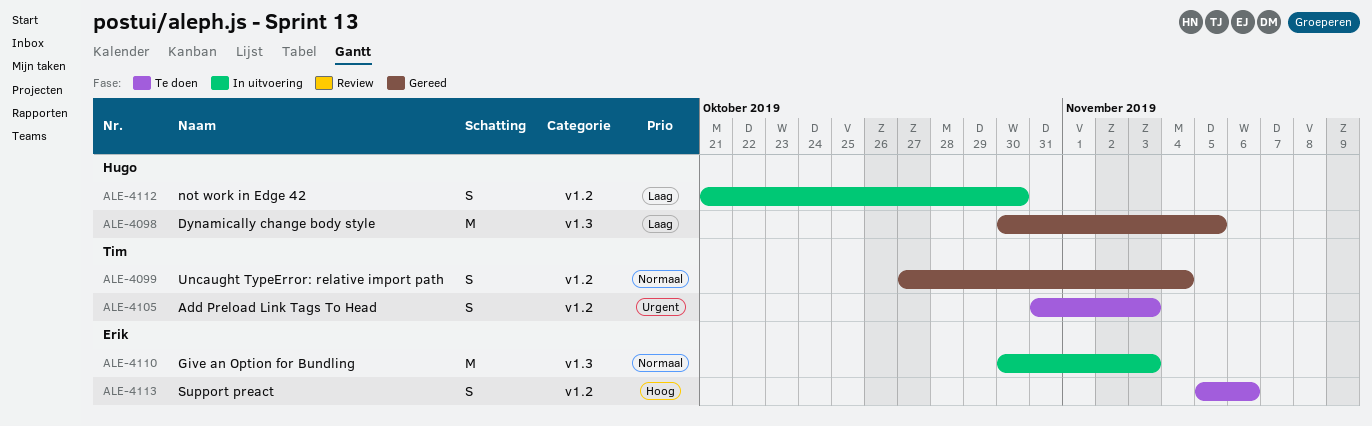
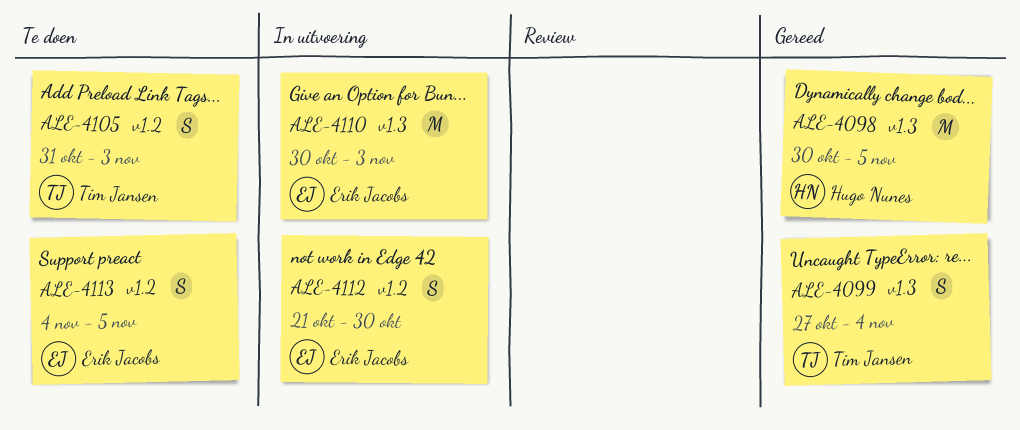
ALE-4099, label: v1.2 -> v1.3
ALE-4112, owner: Hugo Nunes -> Erik Jacobs
ALE-4113, start: Nov 5 -> Nov 4
ALE-4113, due: Nov 6 -> Nov 5

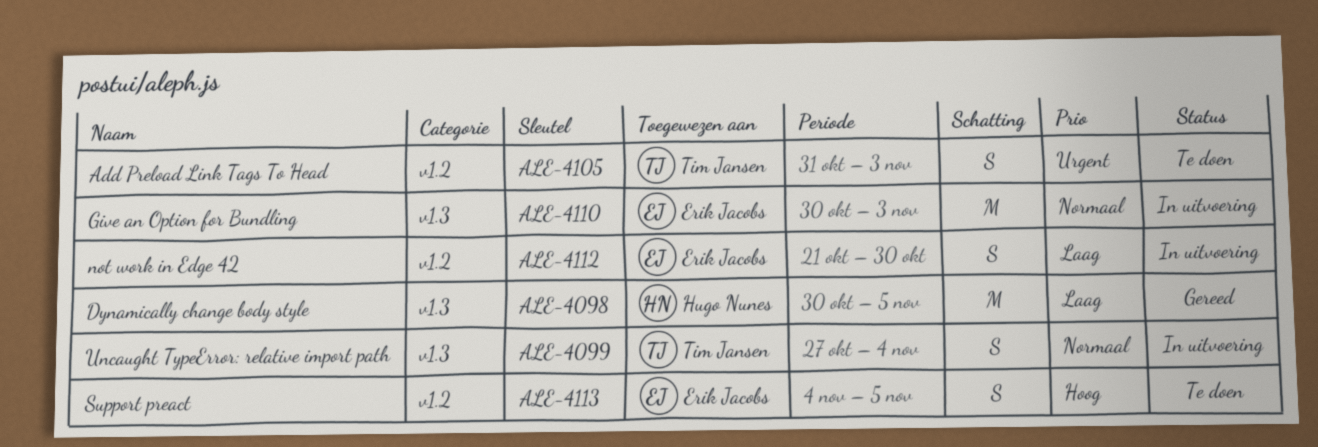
ALE-4099, status: Gereed -> In uitvoering

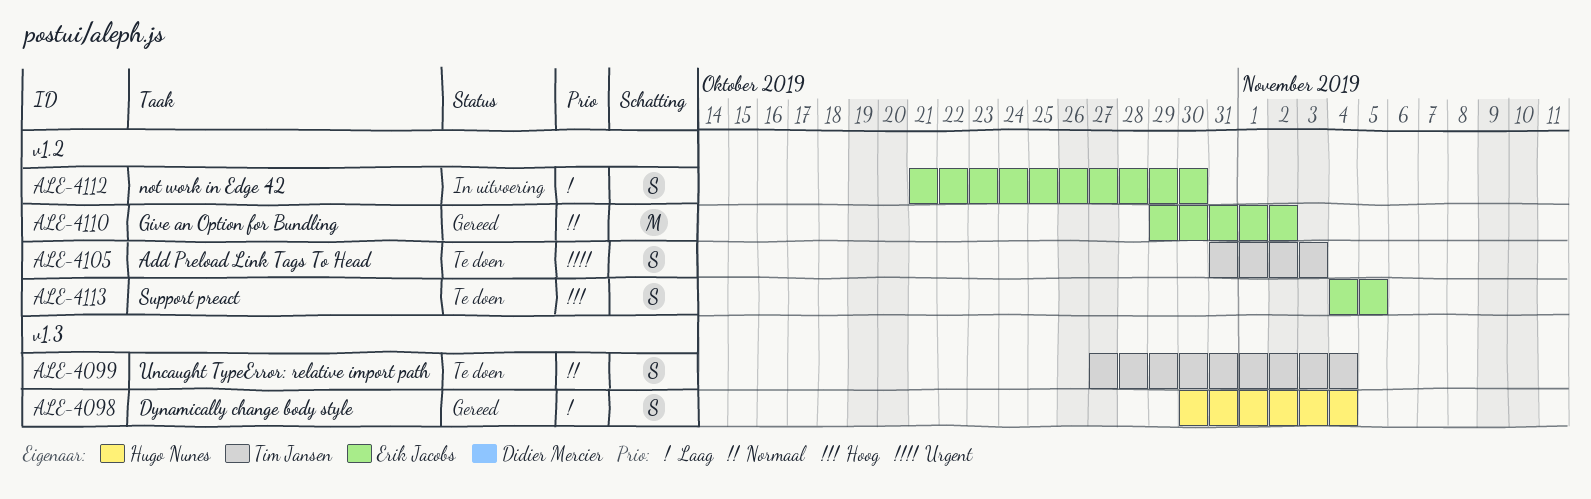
ALE-4098, estimate: M -> S
ALE-4098, due: Nov 5 -> Nov 4
ALE-4099, status: In uitvoering -> Te doen
ALE-4110, status: In uitvoering -> Gereed
ALE-4110, label: v1.3 -> v1.2
ALE-4110, start: Oct 30 -> Oct 29
ALE-4110, due: Nov 3 -> Nov 2

